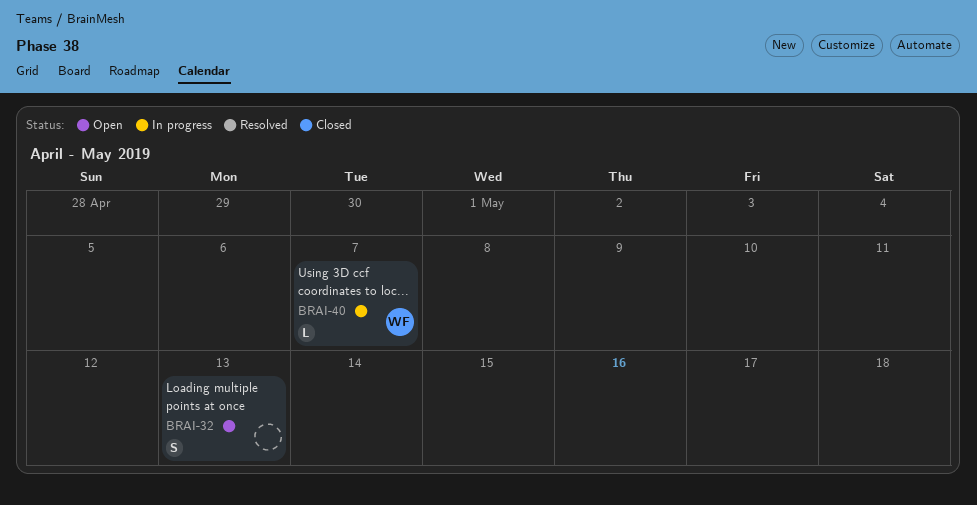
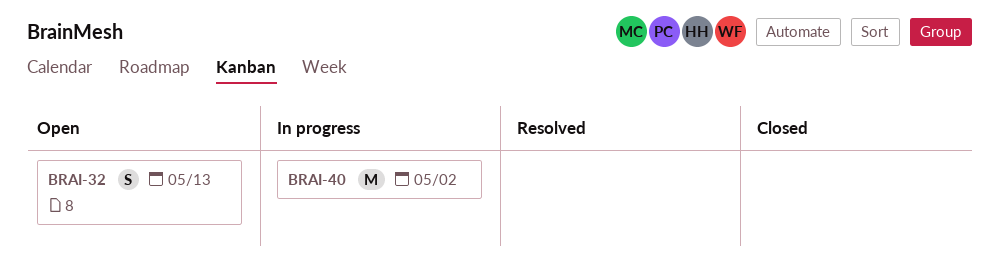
BRAI-40, estimate: L -> M
BRAI-40, due: May 7 -> May 2

